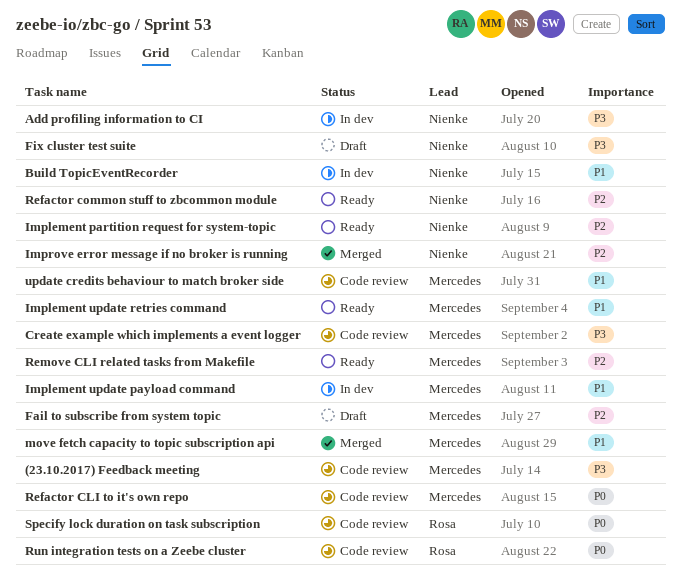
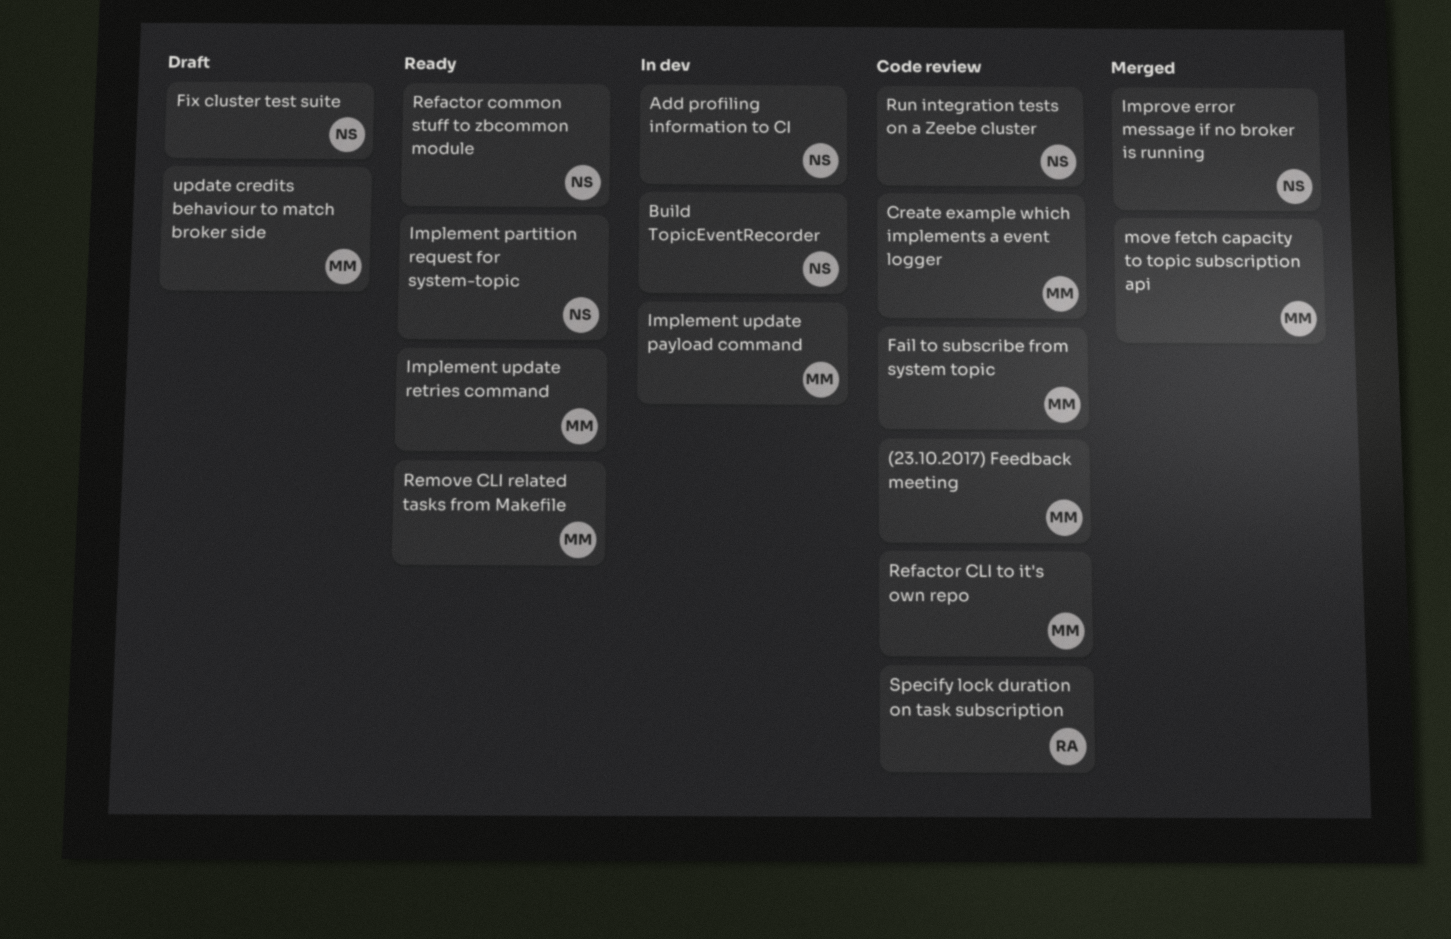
Fail to subscribe from system topic, status: Draft -> Code review
Run integration tests on a Zeebe cluster, owner: Rosa -> Nienke
update credits behaviour to match broker side, status: Code review -> Draft

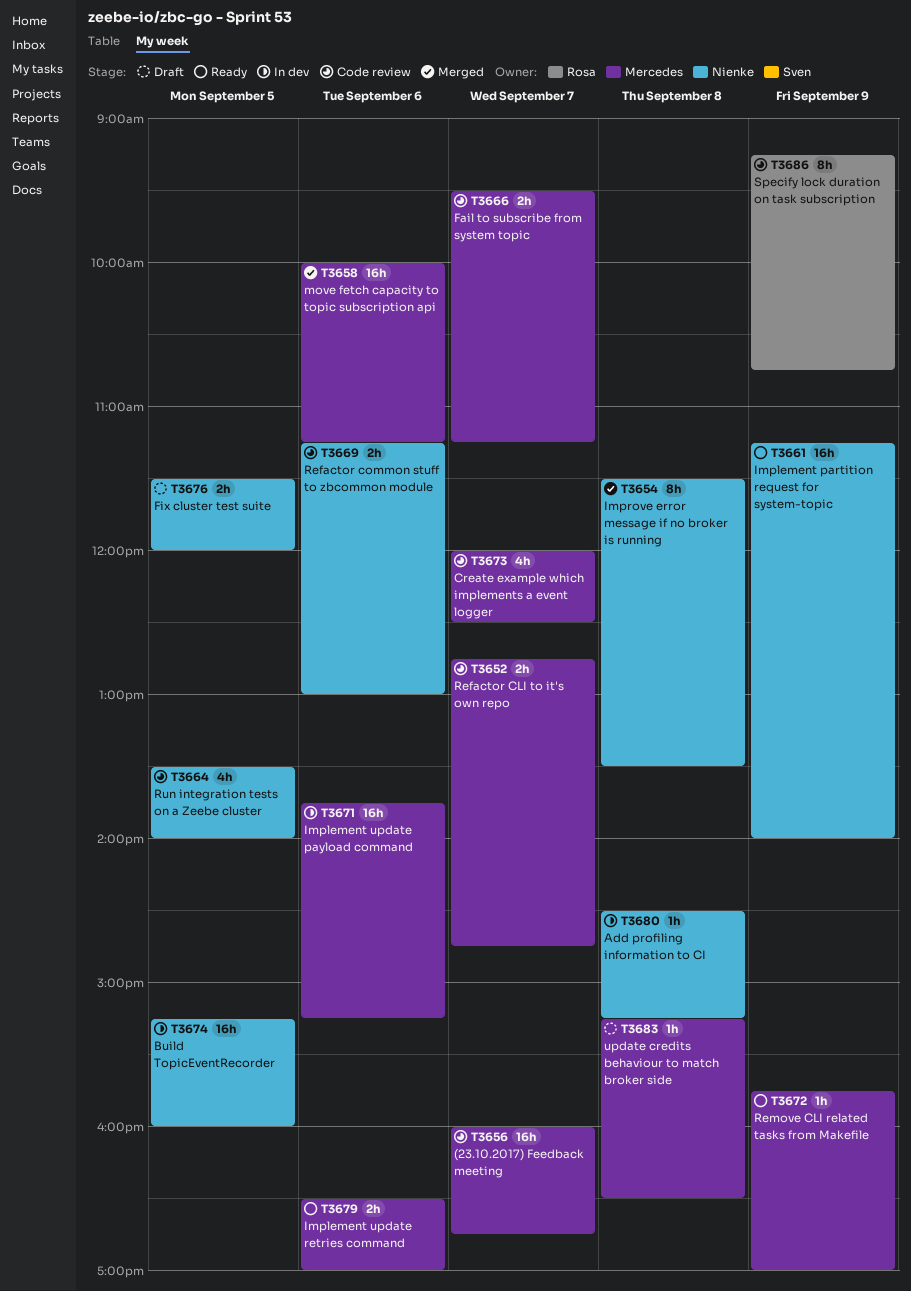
Refactor common stuff to zbcommon module, status: Ready -> Code review

